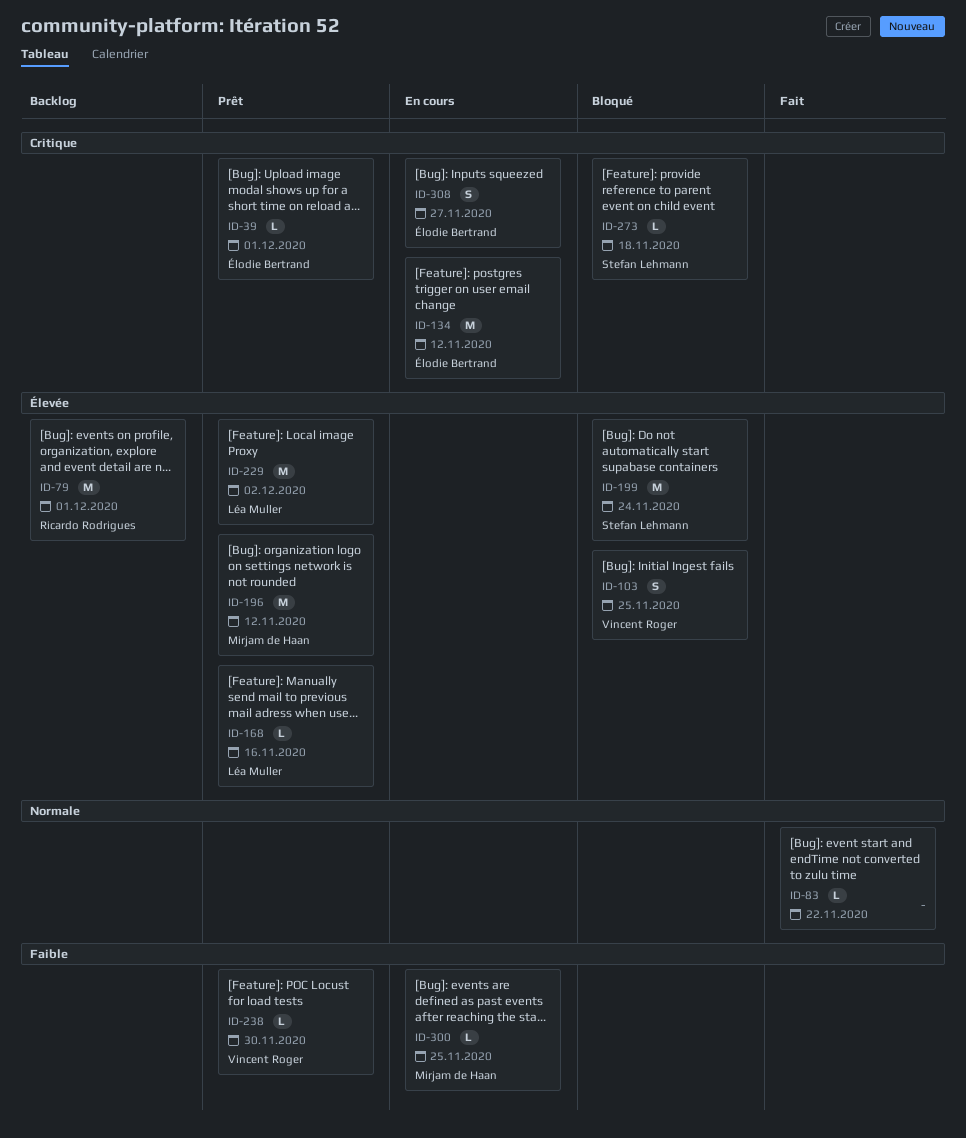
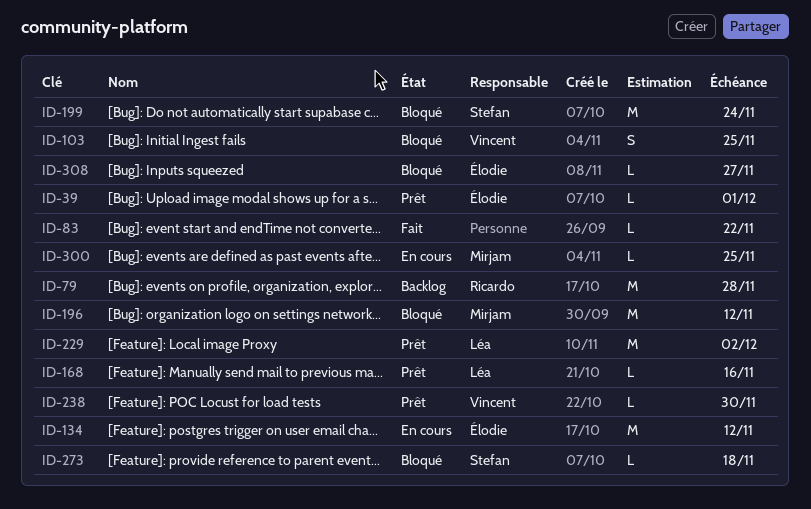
ID-79, due: Dec 1 -> Nov 28
ID-196, status: Prêt -> Bloqué
ID-308, status: En cours -> Bloqué
ID-308, estimate: S -> L

